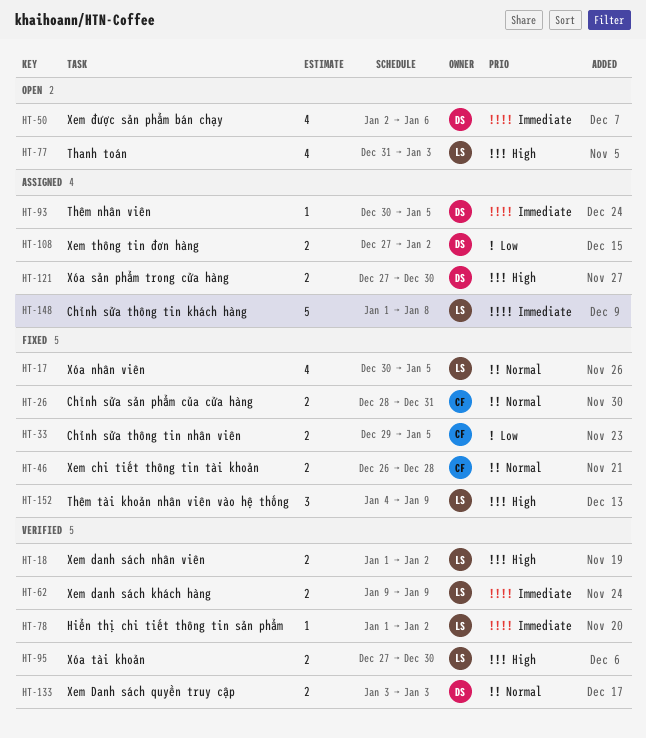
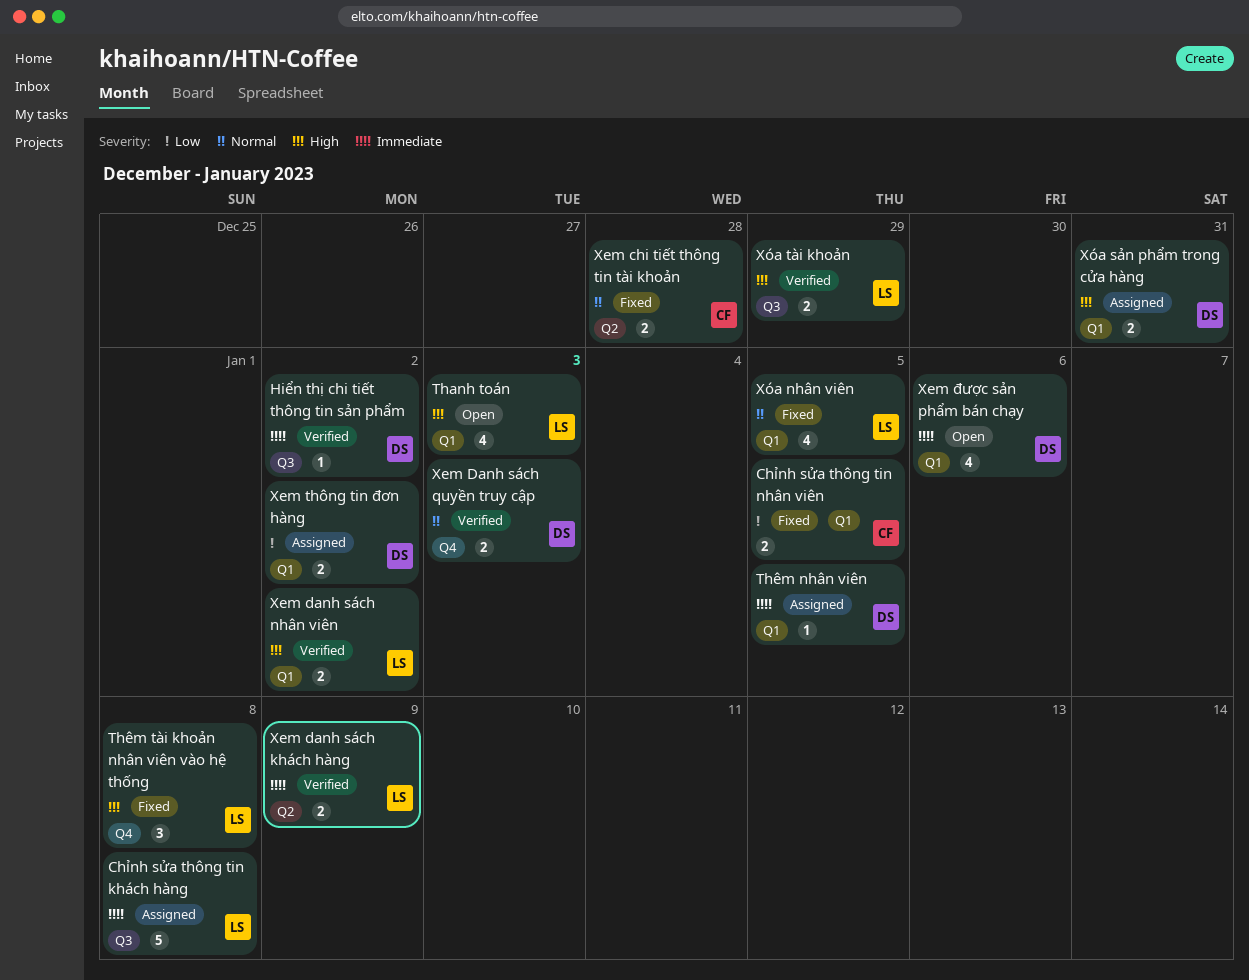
Chỉnh sửa sản phẩm của cửa hàng: present -> none
Hiển thị chi tiết thông tin sản phẩm, owner: LS -> DS
Thêm tài khoản nhân viên vào hệ thống, due: Jan 9 -> Jan 8
Xóa sản phẩm trong cửa hàng, due: Dec 30 -> Dec 31
Xóa tài khoản, due: Dec 30 -> Dec 29

